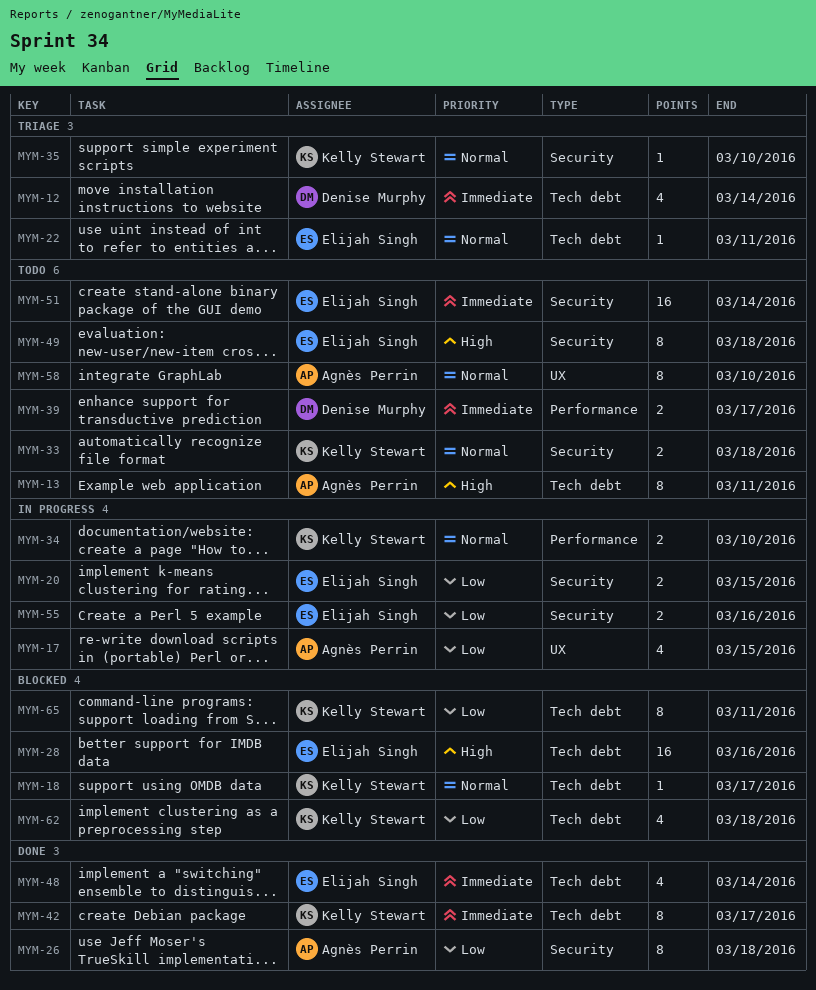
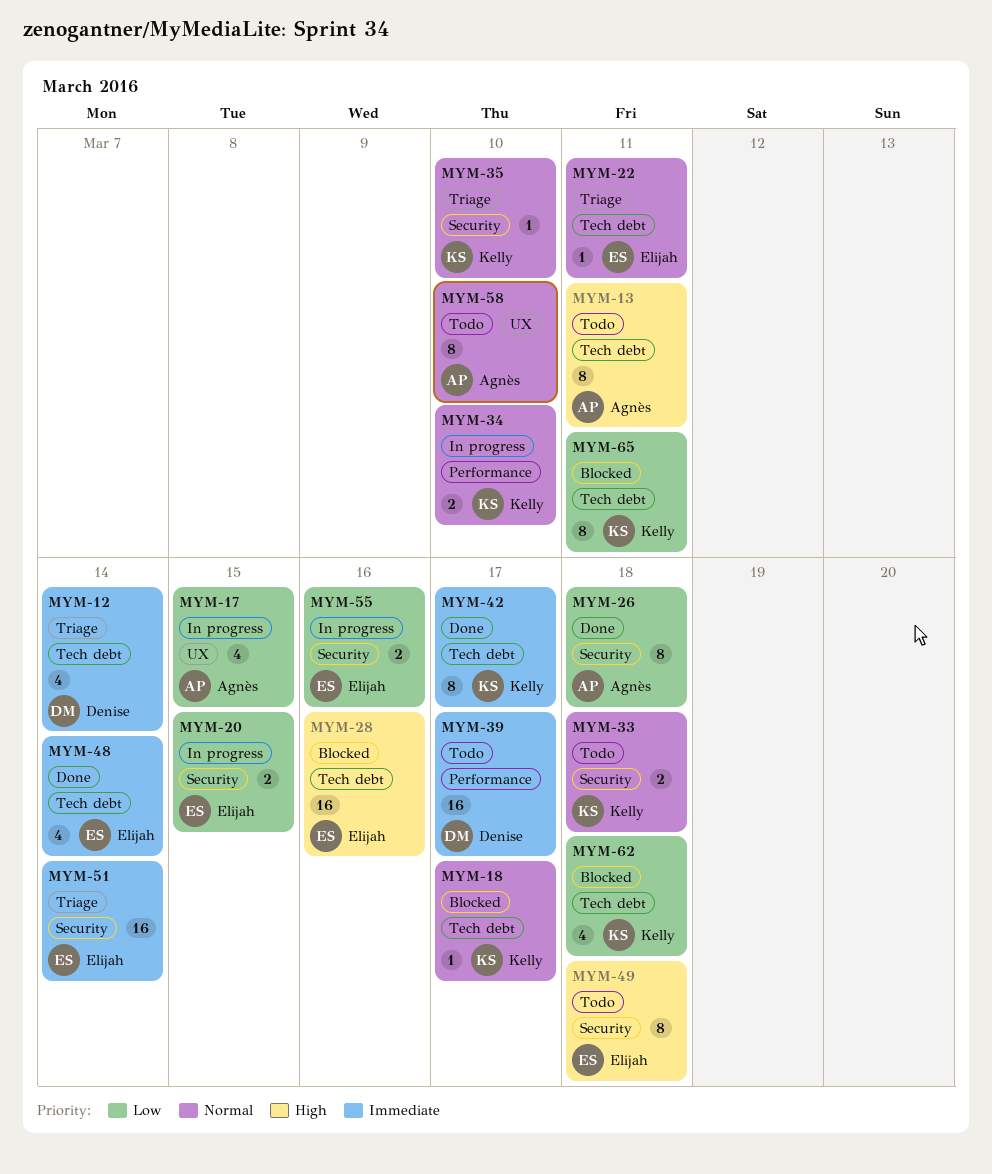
MYM-39, estimate: 2 -> 16
MYM-51, status: Todo -> Triage

